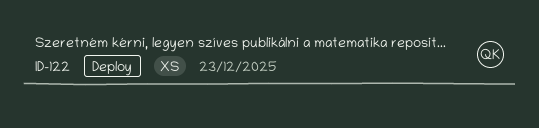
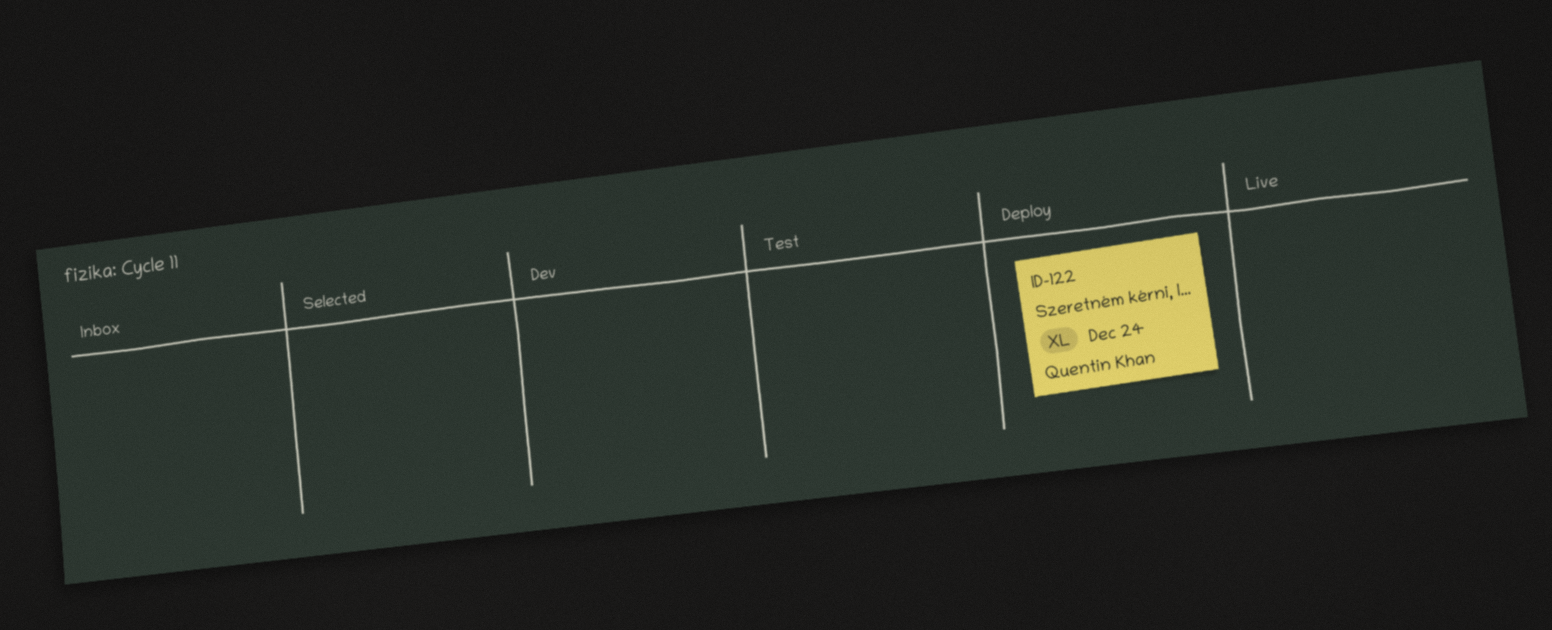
ID-122, estimate: XS -> XL
ID-122, due: Dec 23 -> Dec 24

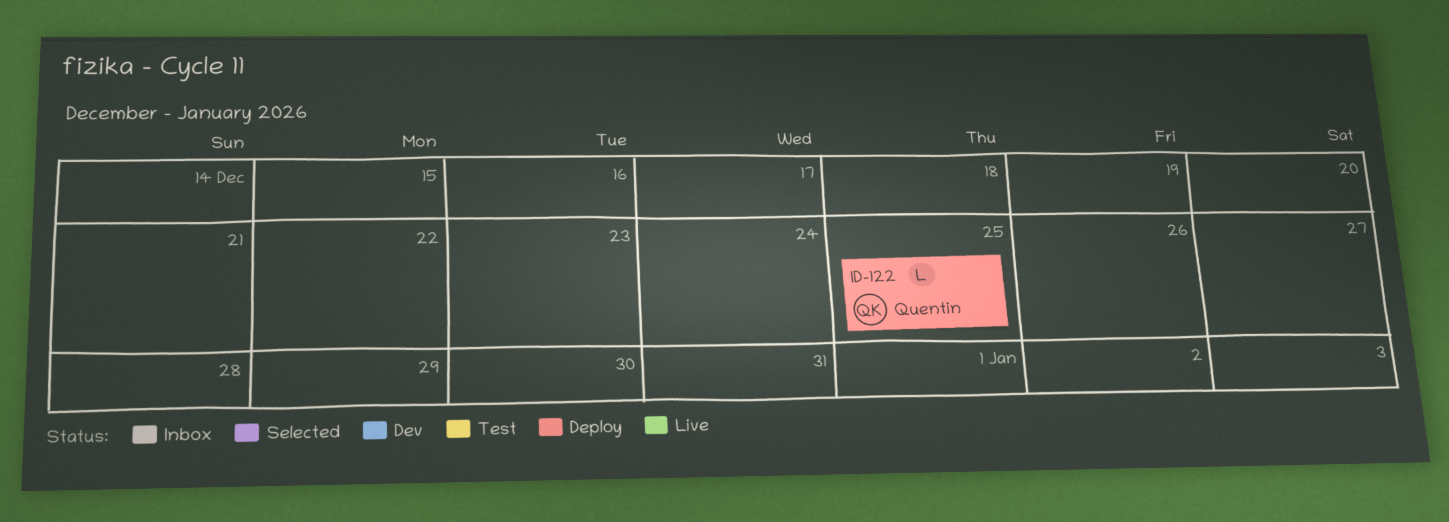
ID-122, estimate: XL -> L
ID-122, due: Dec 24 -> Dec 25

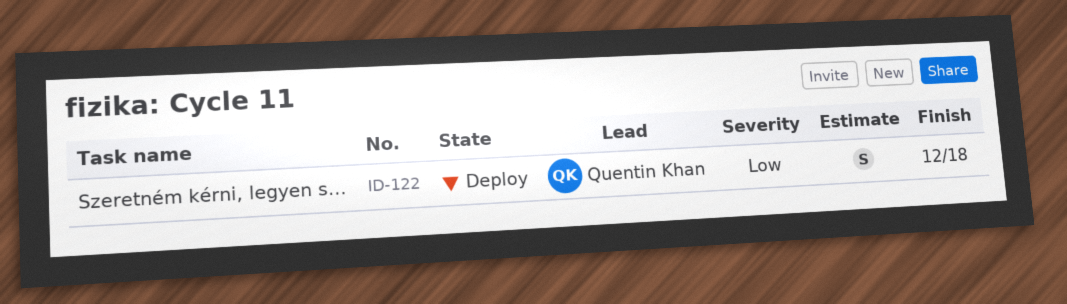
ID-122, estimate: L -> S
ID-122, due: Dec 25 -> Dec 18

